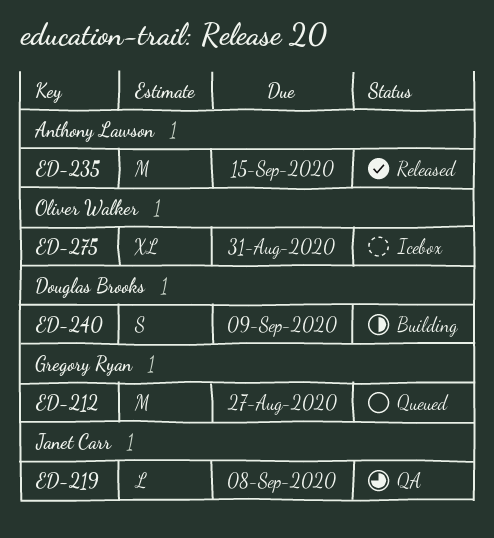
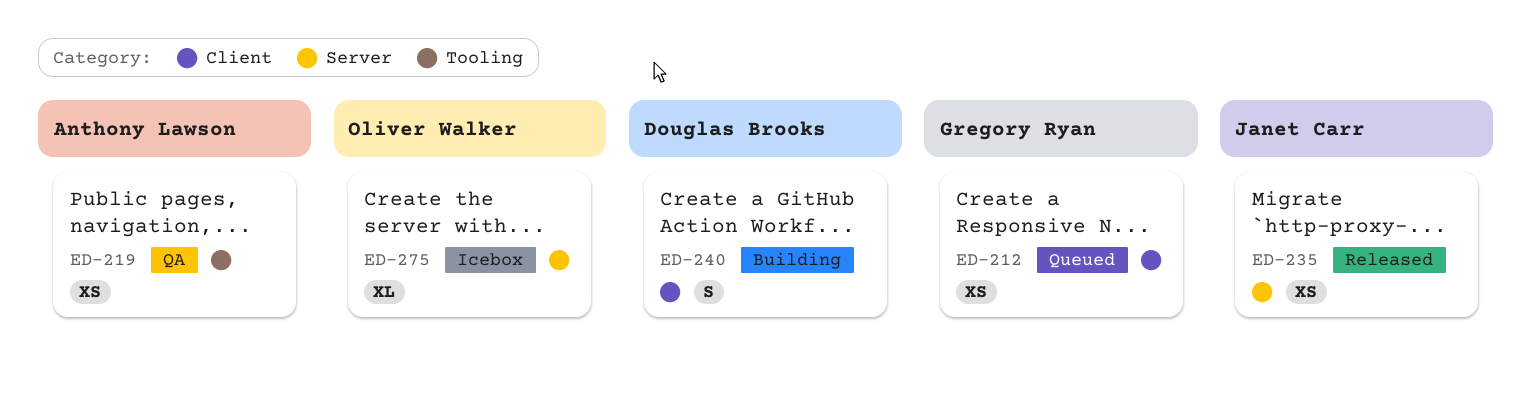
ED-212, estimate: M -> XS
ED-219, owner: Janet Carr -> Anthony Lawson
ED-219, estimate: L -> XS
ED-235, owner: Anthony Lawson -> Janet Carr
ED-235, estimate: M -> XS

